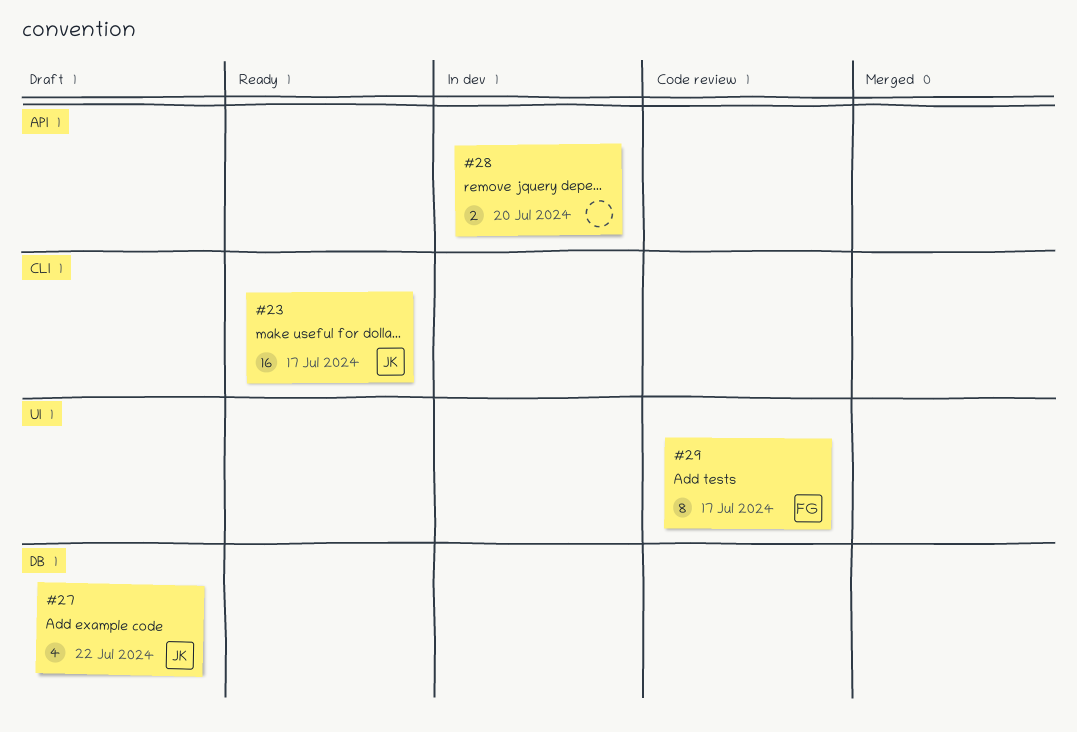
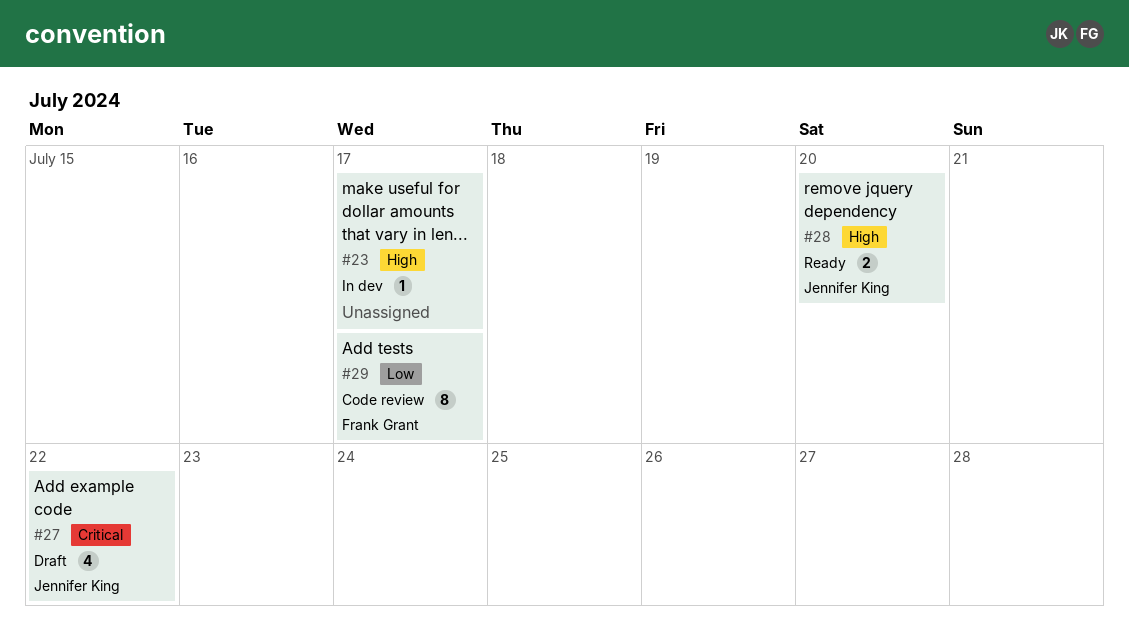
#23, status: Ready -> In dev
#23, owner: Jennifer King -> none
#23, estimate: 16 -> 1
#28, status: In dev -> Ready
#28, owner: none -> Jennifer King

